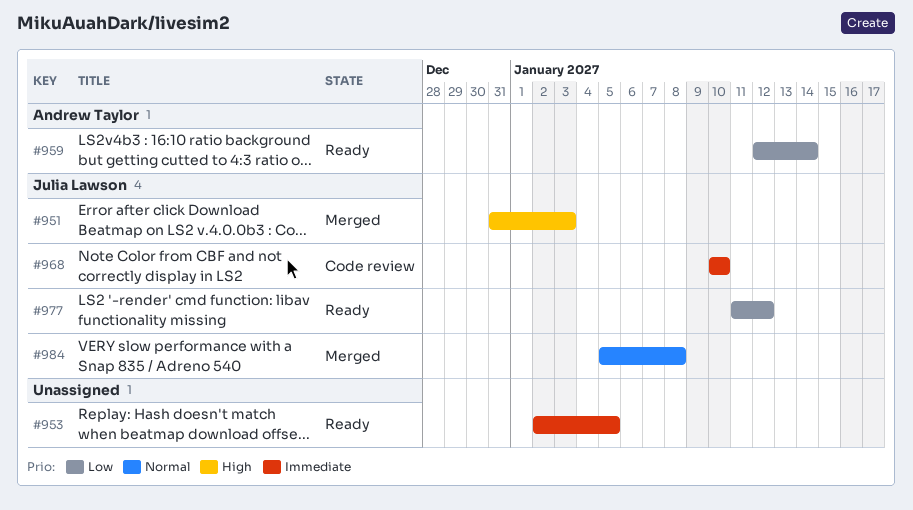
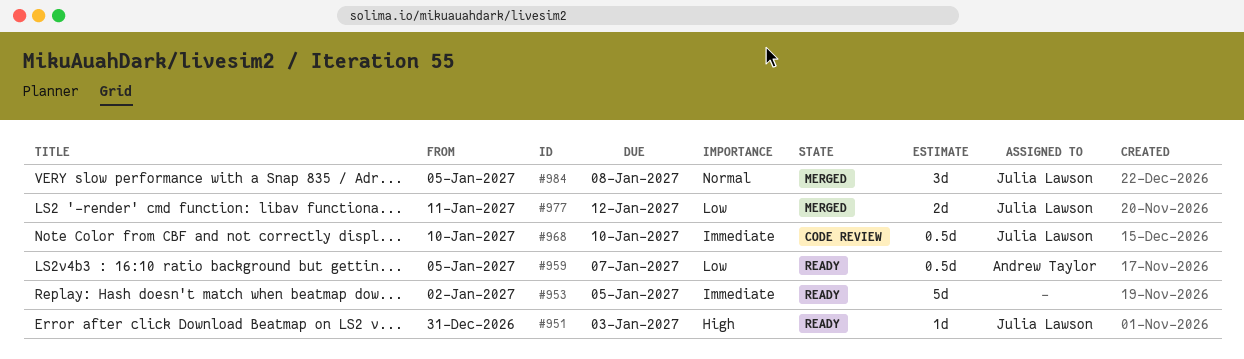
#951, status: Merged -> Ready
#959, start: Jan 12 -> Jan 5
#959, due: Jan 14 -> Jan 7
#977, status: Ready -> Merged

